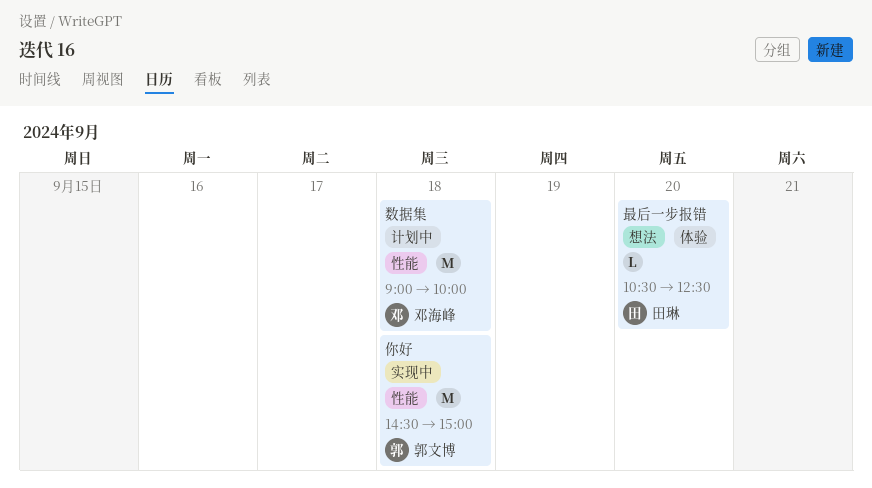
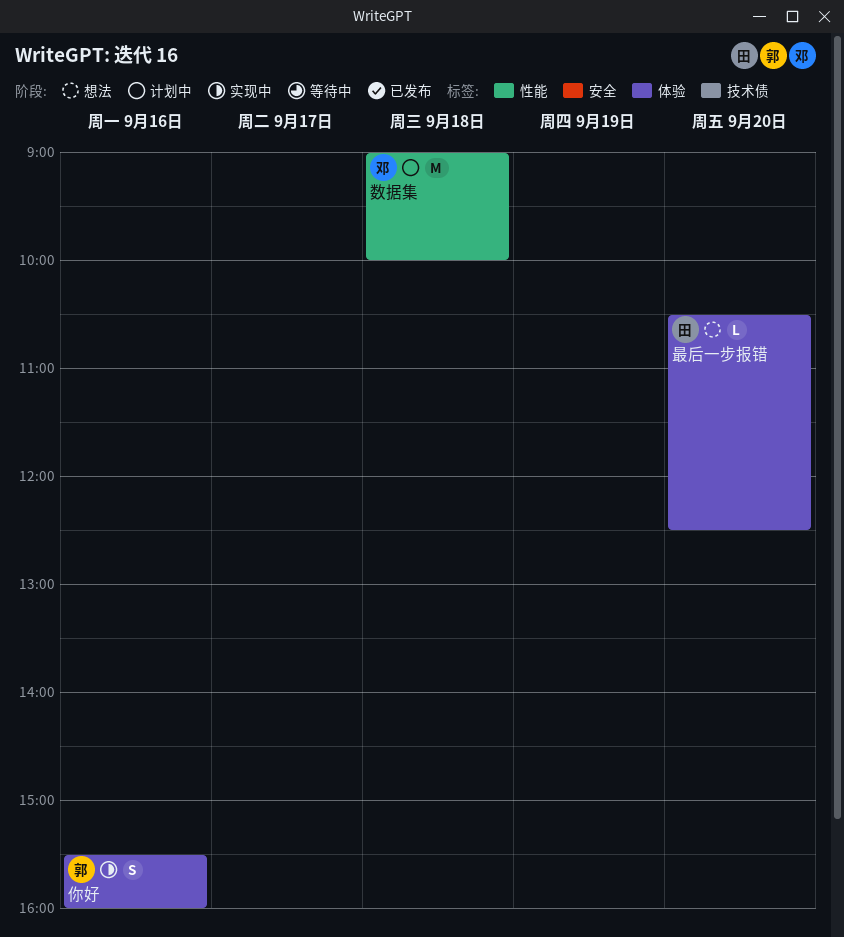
你好, label: 性能 -> 体验
你好, estimate: M -> S
你好, day: Sep 18 -> Sep 16
你好, begins: 14:30 -> 15:30
你好, ends: 15:00 -> 16:00

